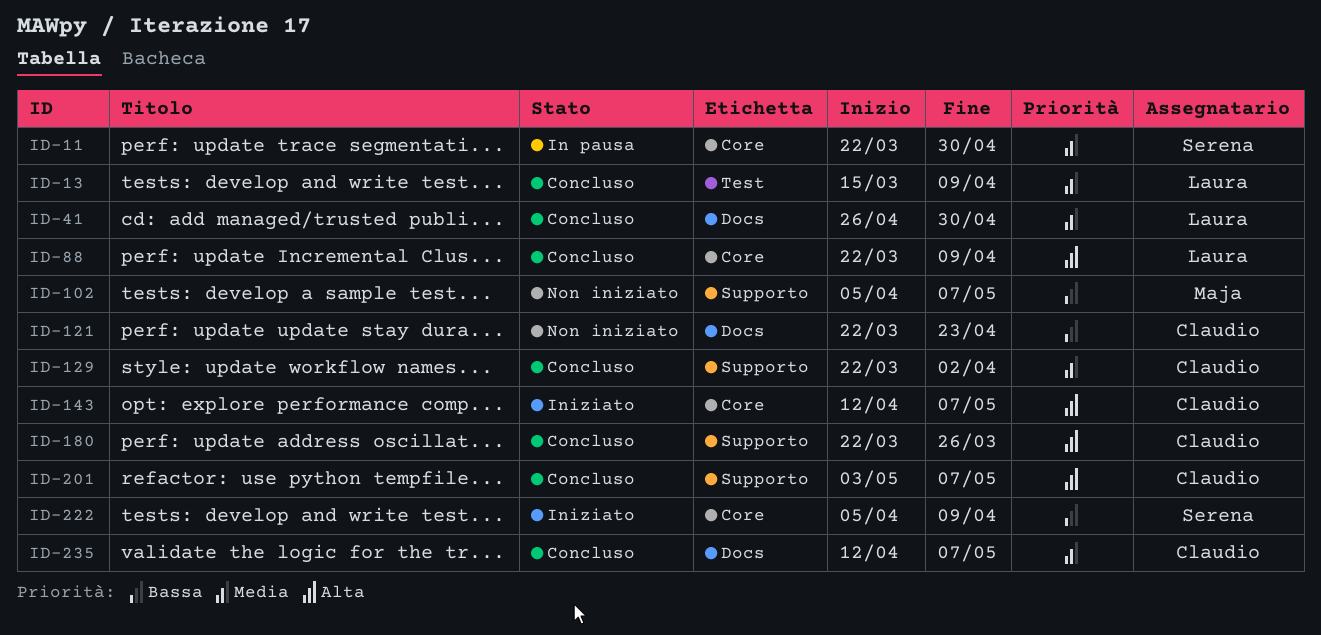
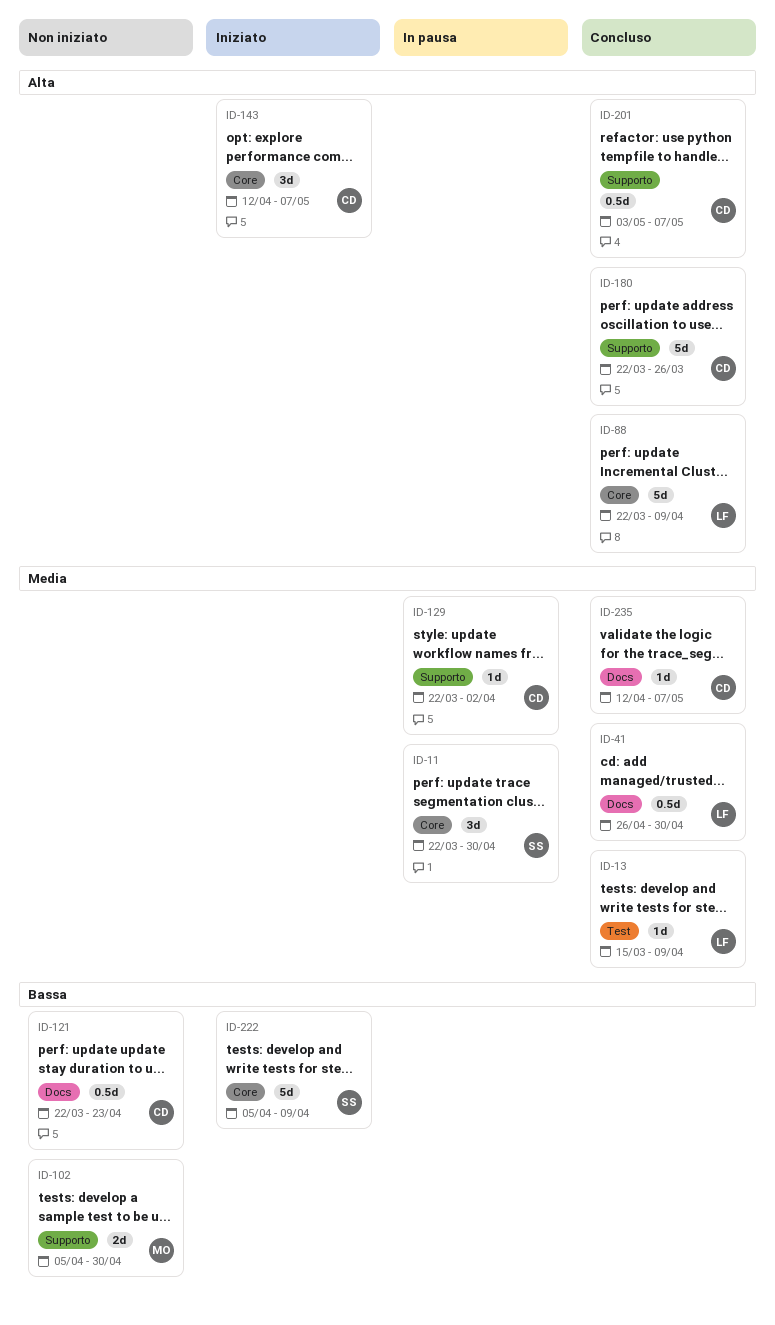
ID-102, due: May 7 -> Apr 30
ID-129, status: Concluso -> In pausa

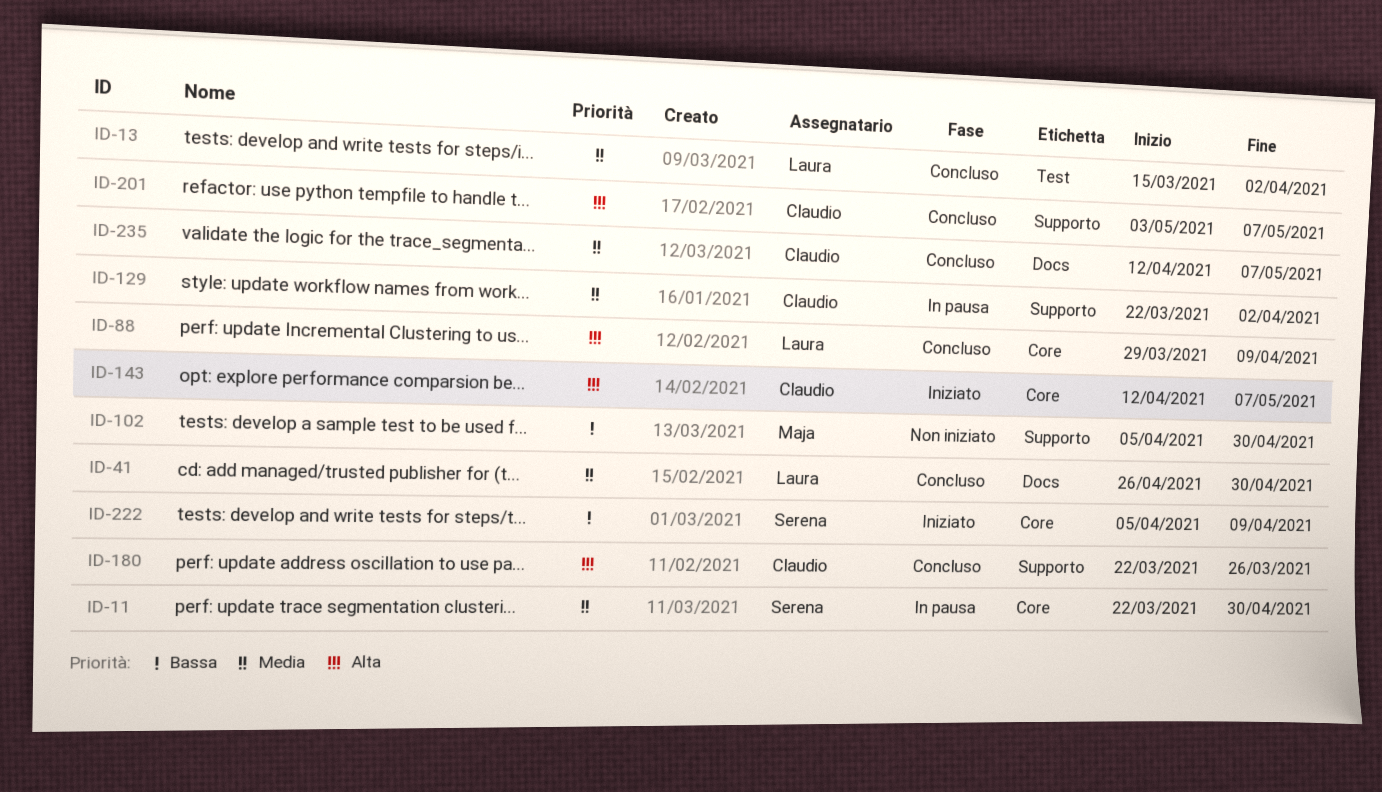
ID-13, due: Apr 9 -> Apr 2
ID-88, start: Mar 22 -> Mar 29
ID-121: present -> none

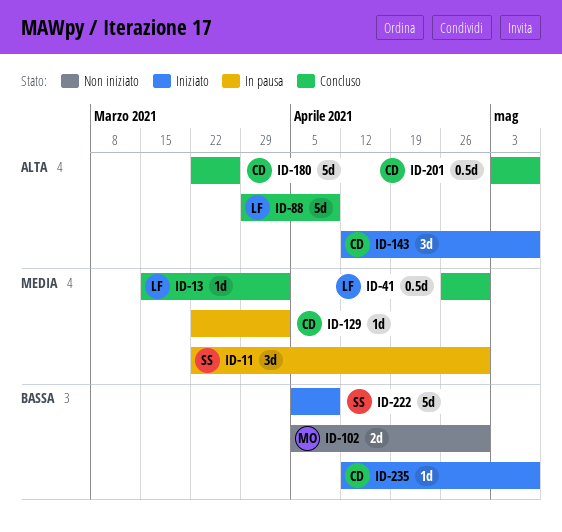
ID-235, status: Concluso -> Iniziato
ID-235, priority: Media -> Bassa

